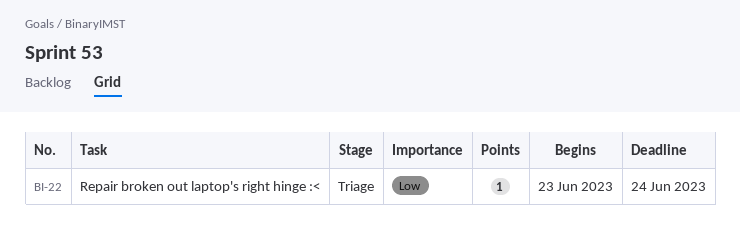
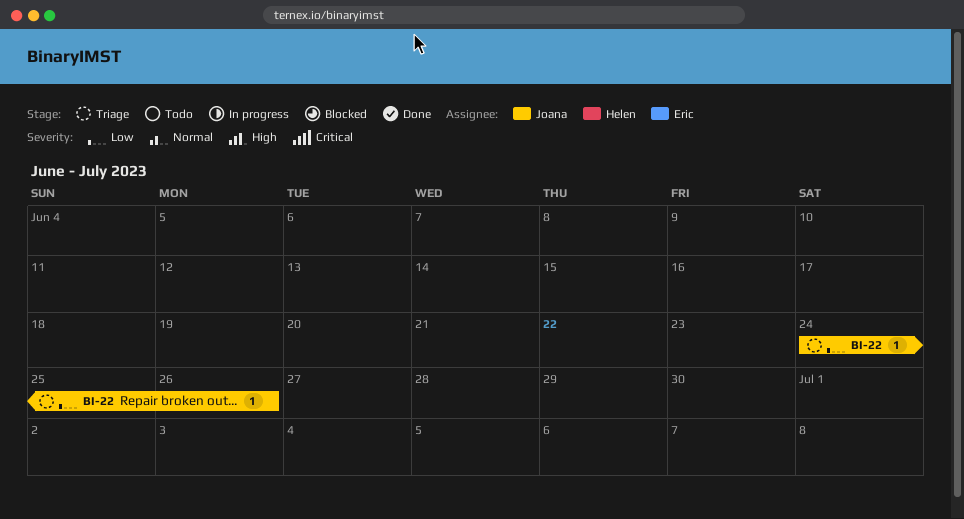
BI-22, start: Jun 23 -> Jun 24
BI-22, due: Jun 24 -> Jun 26

